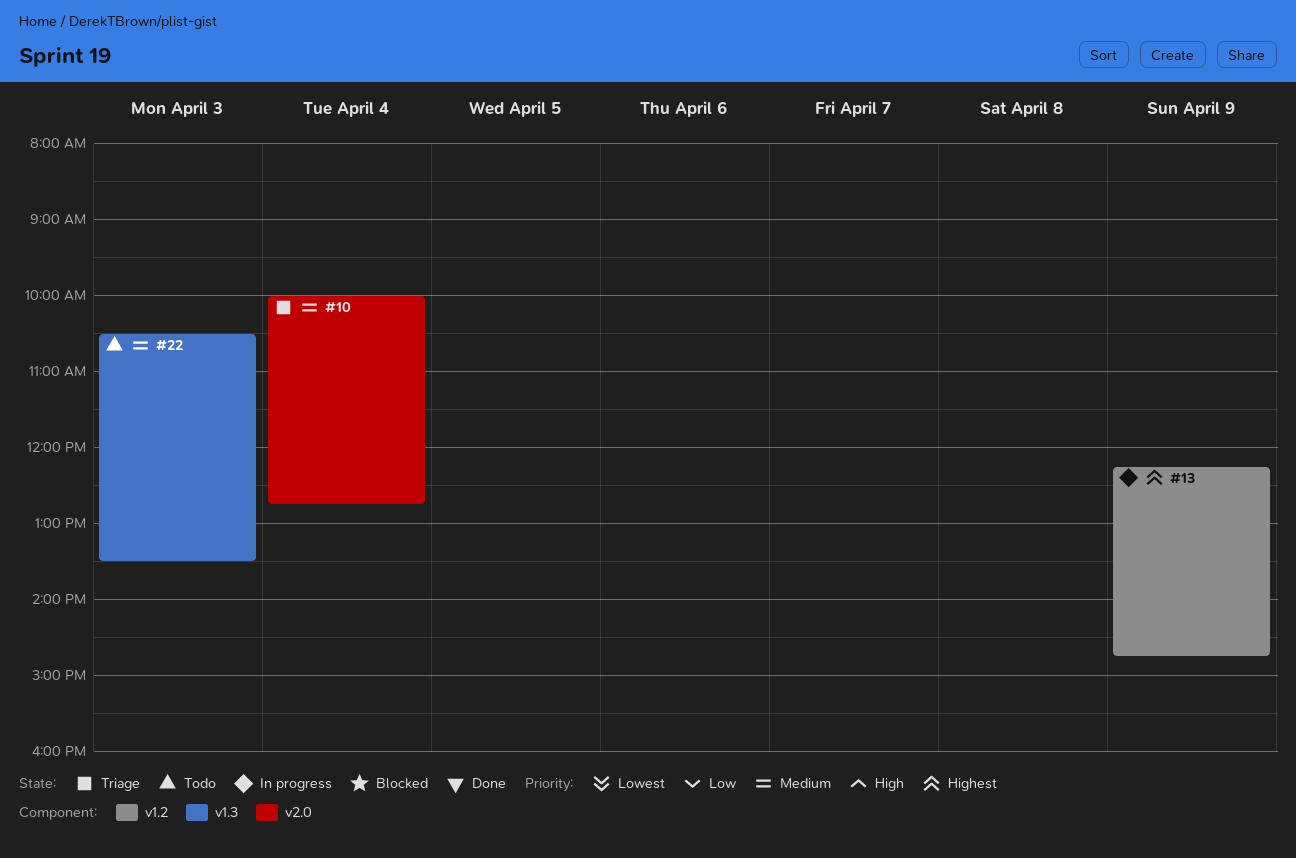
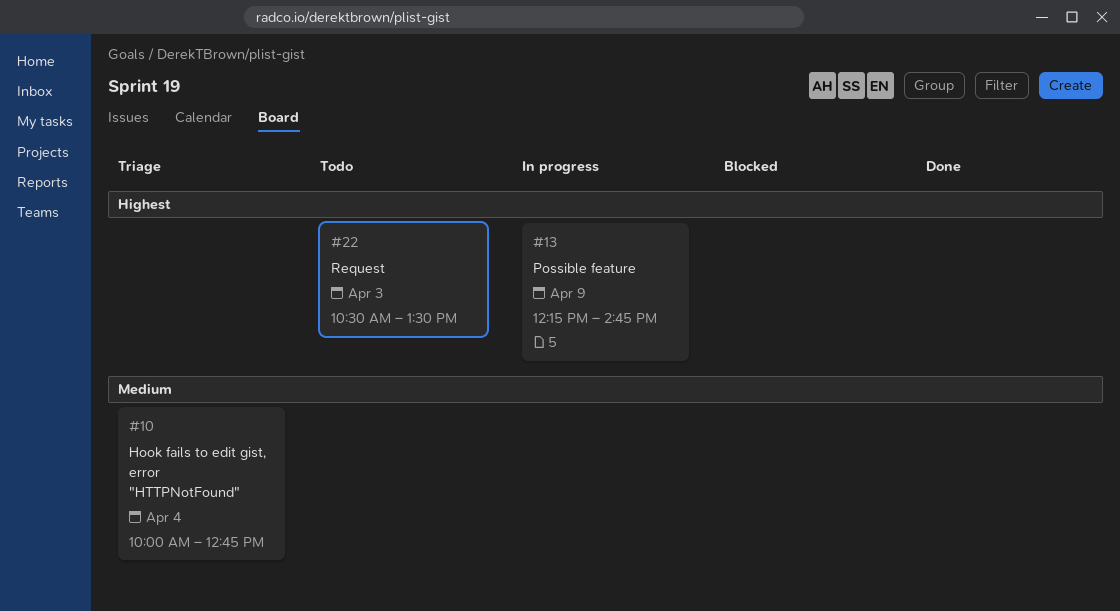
#22, priority: Medium -> Highest

